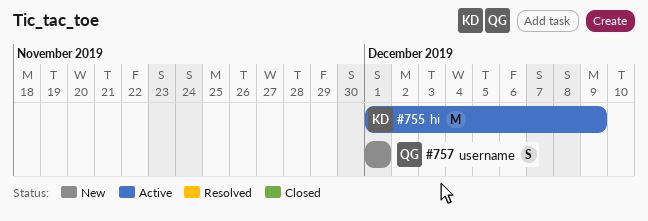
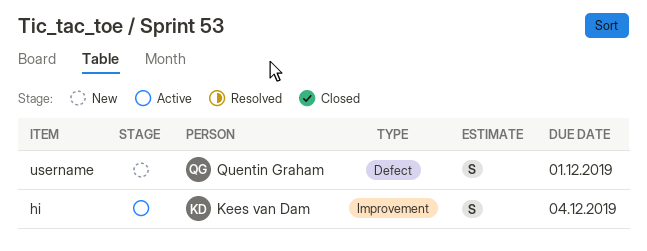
hi, estimate: M -> S
hi, due: Dec 9 -> Dec 4

